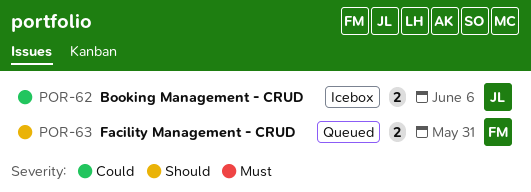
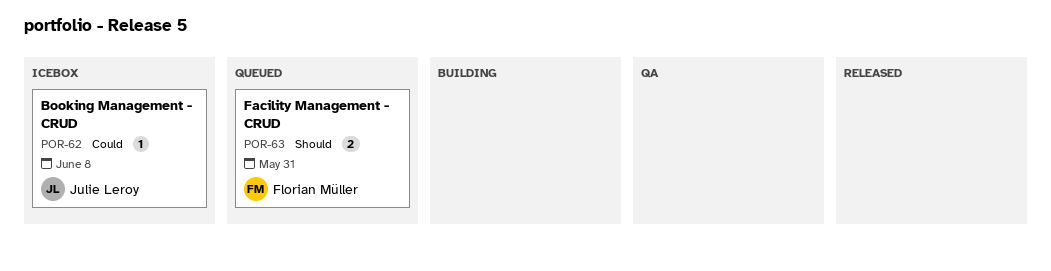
POR-62, estimate: 2 -> 1
POR-62, due: Jun 6 -> Jun 8

